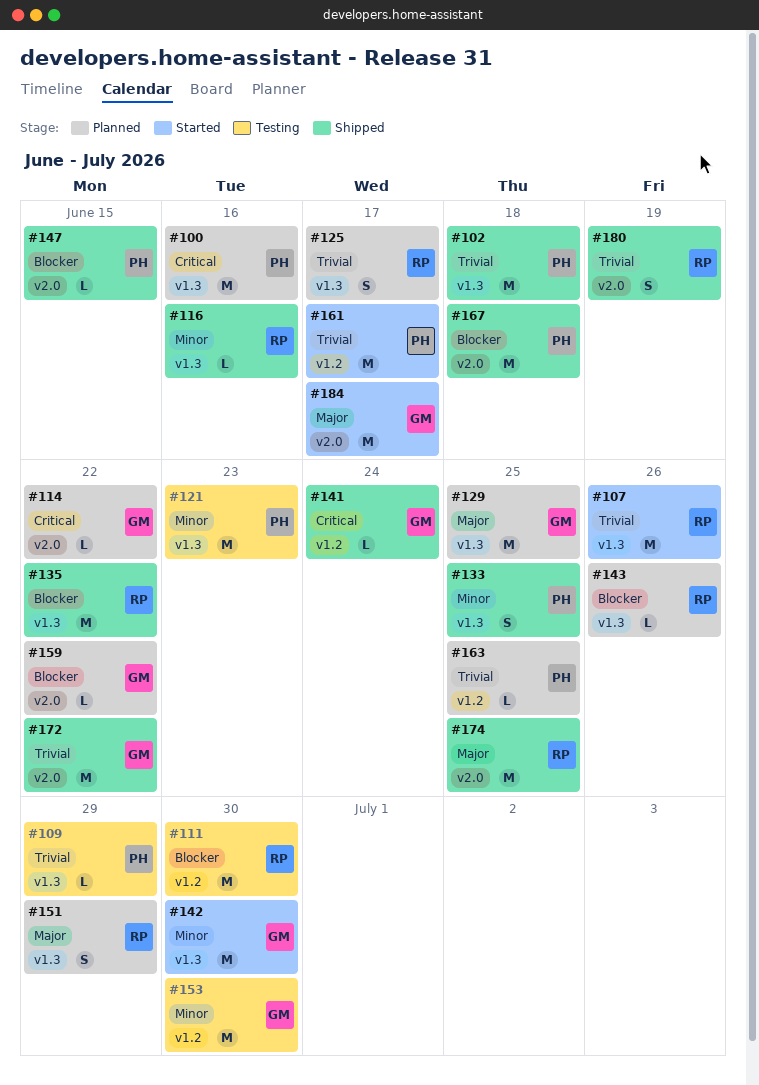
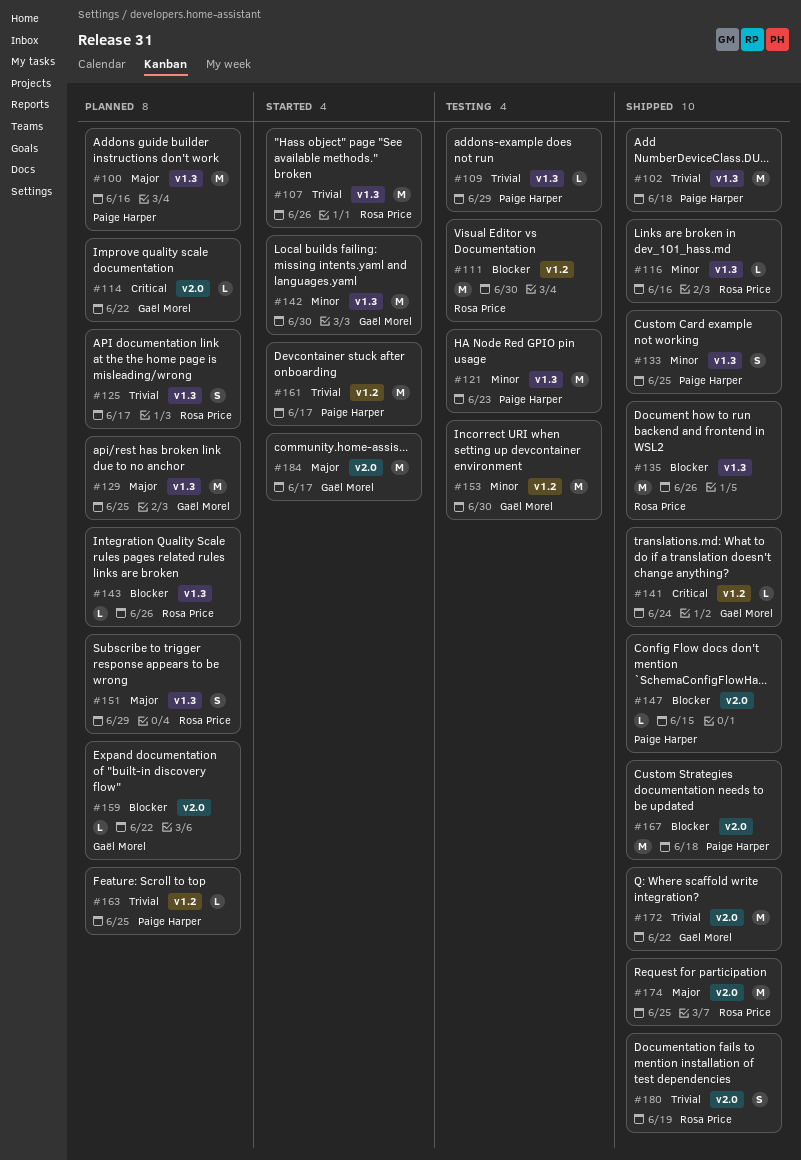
#100, priority: Critical -> Major
#135, due: Jun 22 -> Jun 26

